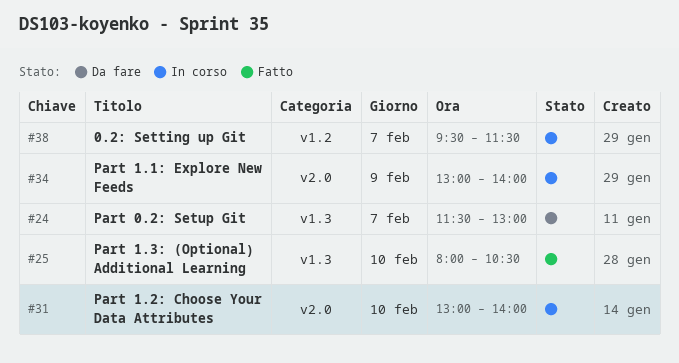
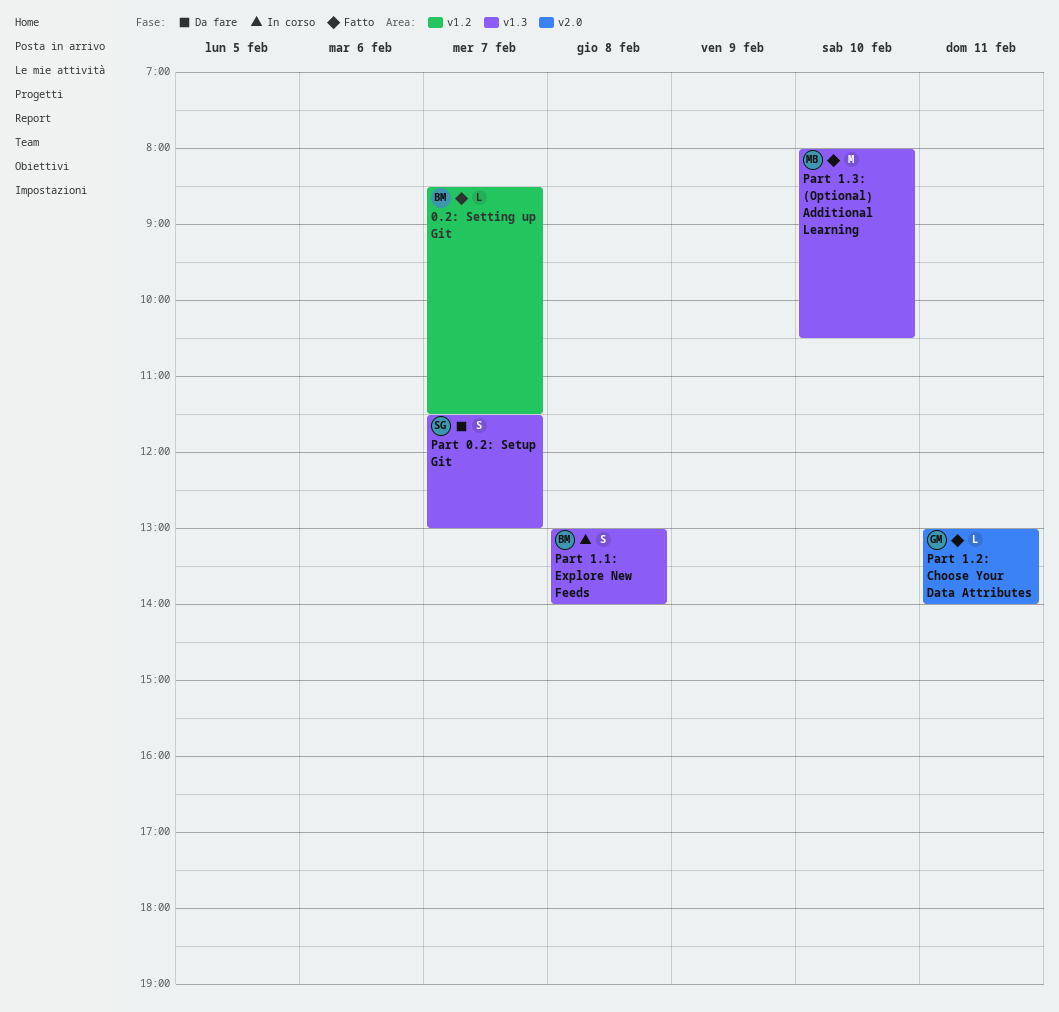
0.2: Setting up Git, status: In corso -> Fatto
0.2: Setting up Git, begins: 09:30 -> 08:30
Part 1.1: Explore New Feeds, label: v2.0 -> v1.3
Part 1.1: Explore New Feeds, day: Feb 9 -> Feb 8
Part 1.2: Choose Your Data Attributes, status: In corso -> Fatto
Part 1.2: Choose Your Data Attributes, day: Feb 10 -> Feb 11

